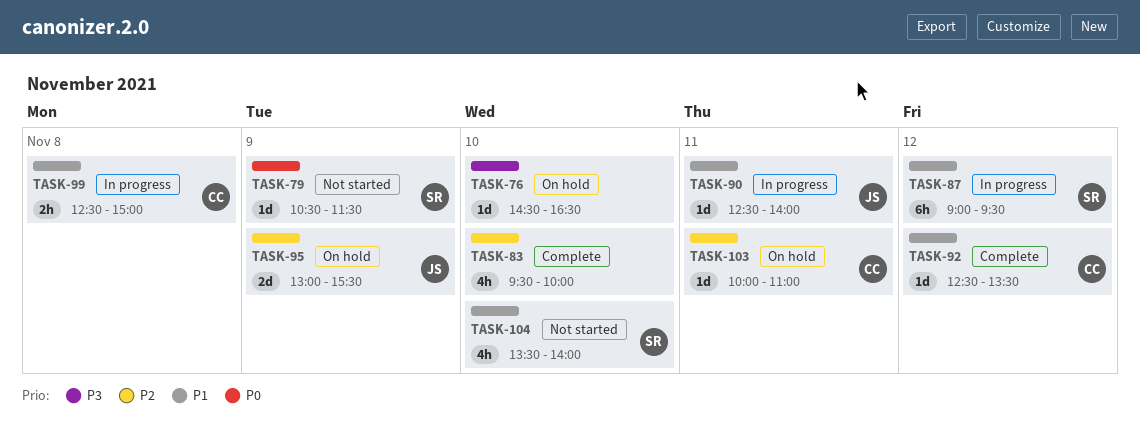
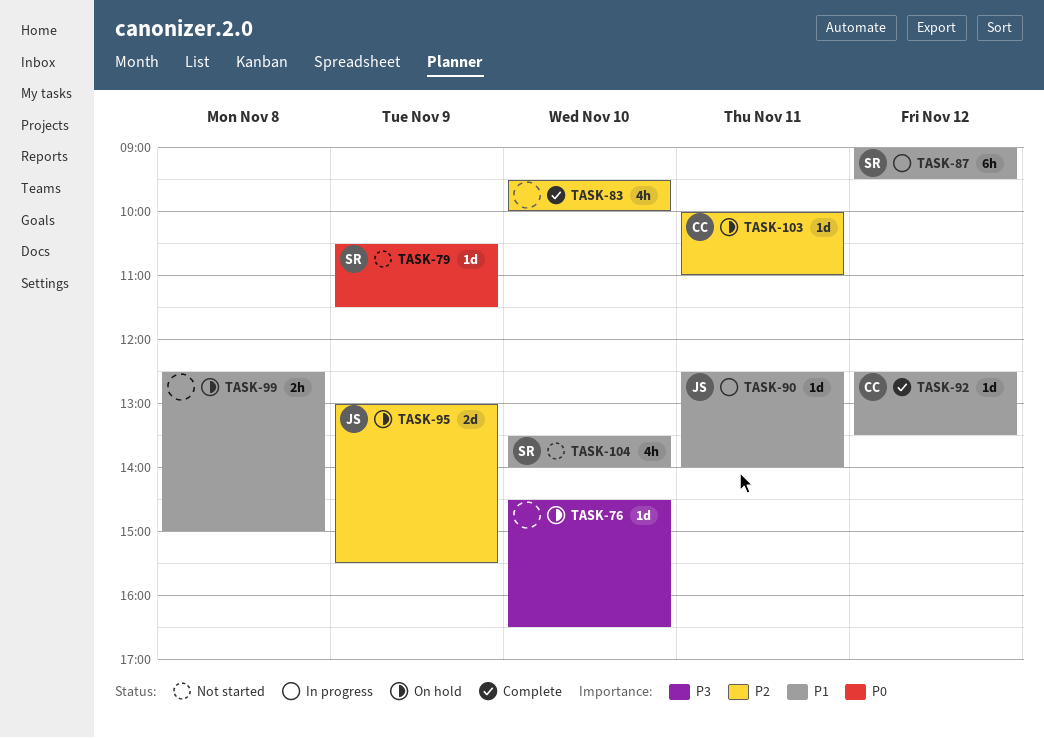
TASK-99, status: In progress -> On hold
TASK-99, owner: CC -> none

